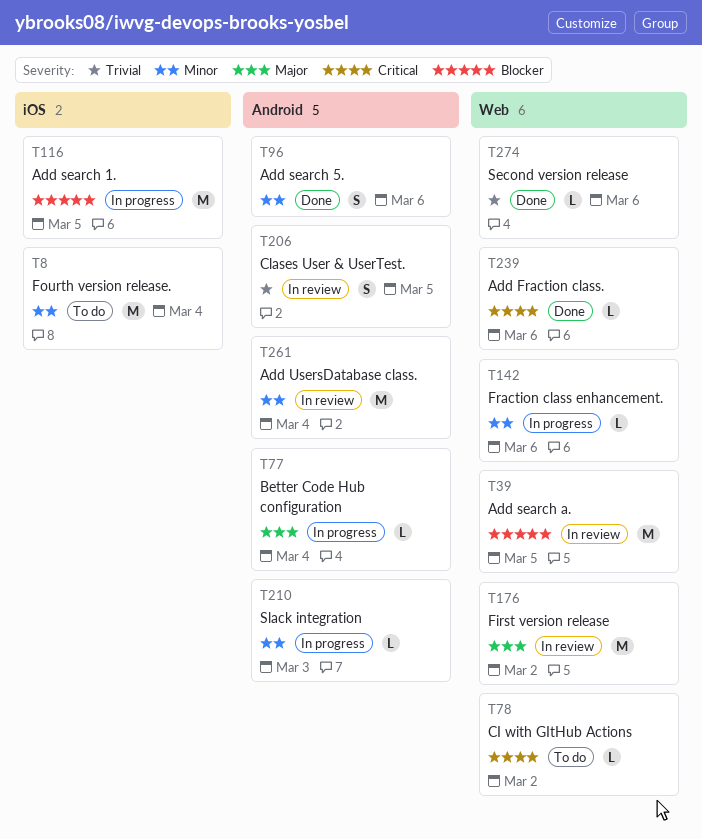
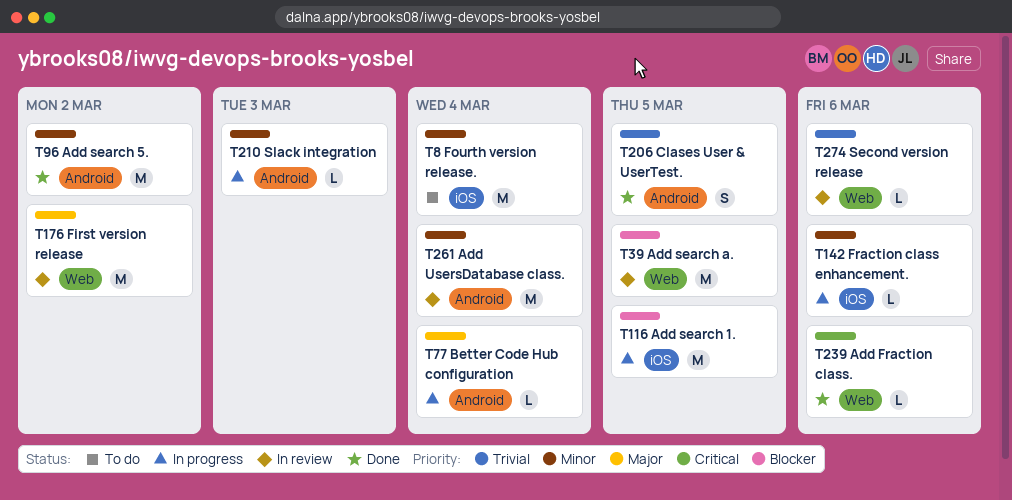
T78: present -> none
T96, estimate: S -> M
T96, due: Mar 6 -> Mar 2
T142, label: Web -> iOS
T206, status: In review -> Done
T274, status: Done -> In review

